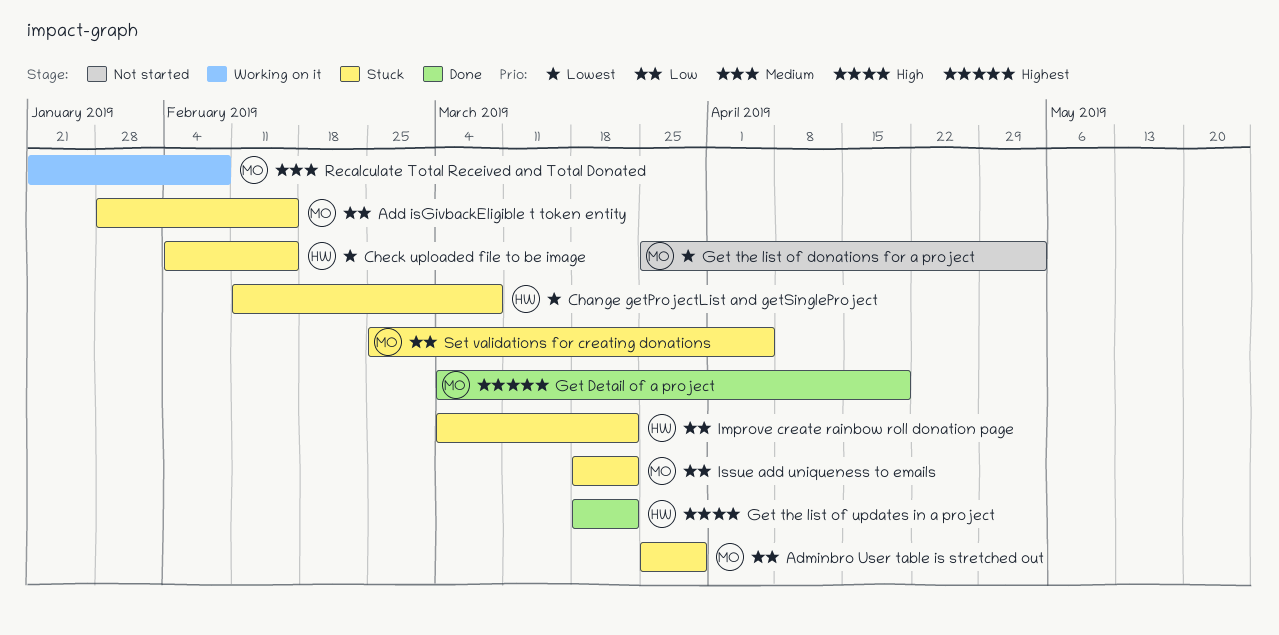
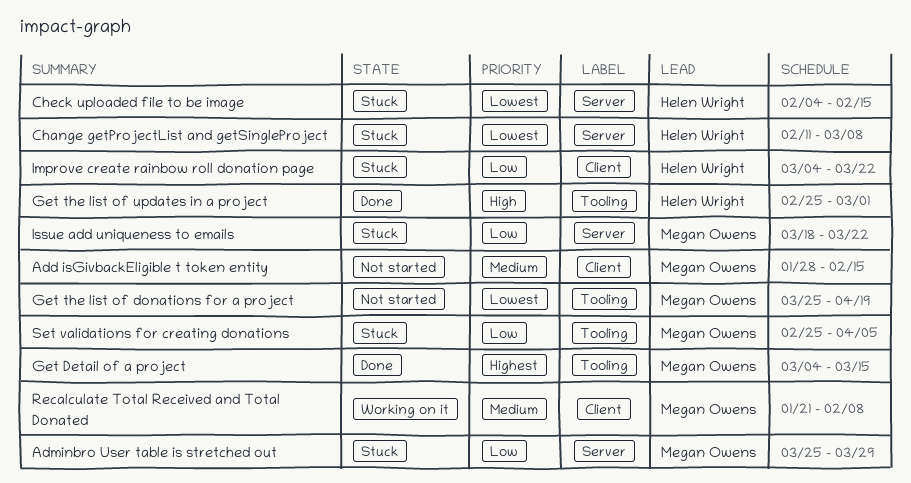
Add isGivbackEligible t token entity, status: Stuck -> Not started
Add isGivbackEligible t token entity, priority: Low -> Medium
Get Detail of a project, due: Apr 19 -> Mar 15
Get the list of donations for a project, due: May 3 -> Apr 19
Get the list of updates in a project, start: Mar 18 -> Feb 25
Get the list of updates in a project, due: Mar 22 -> Mar 1

